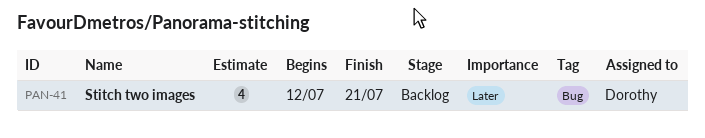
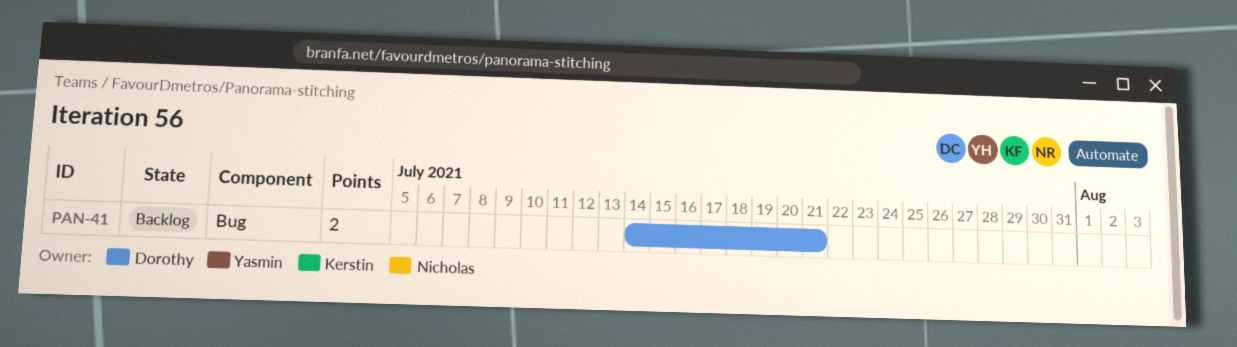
PAN-41, estimate: 4 -> 2
PAN-41, start: Jul 12 -> Jul 14

